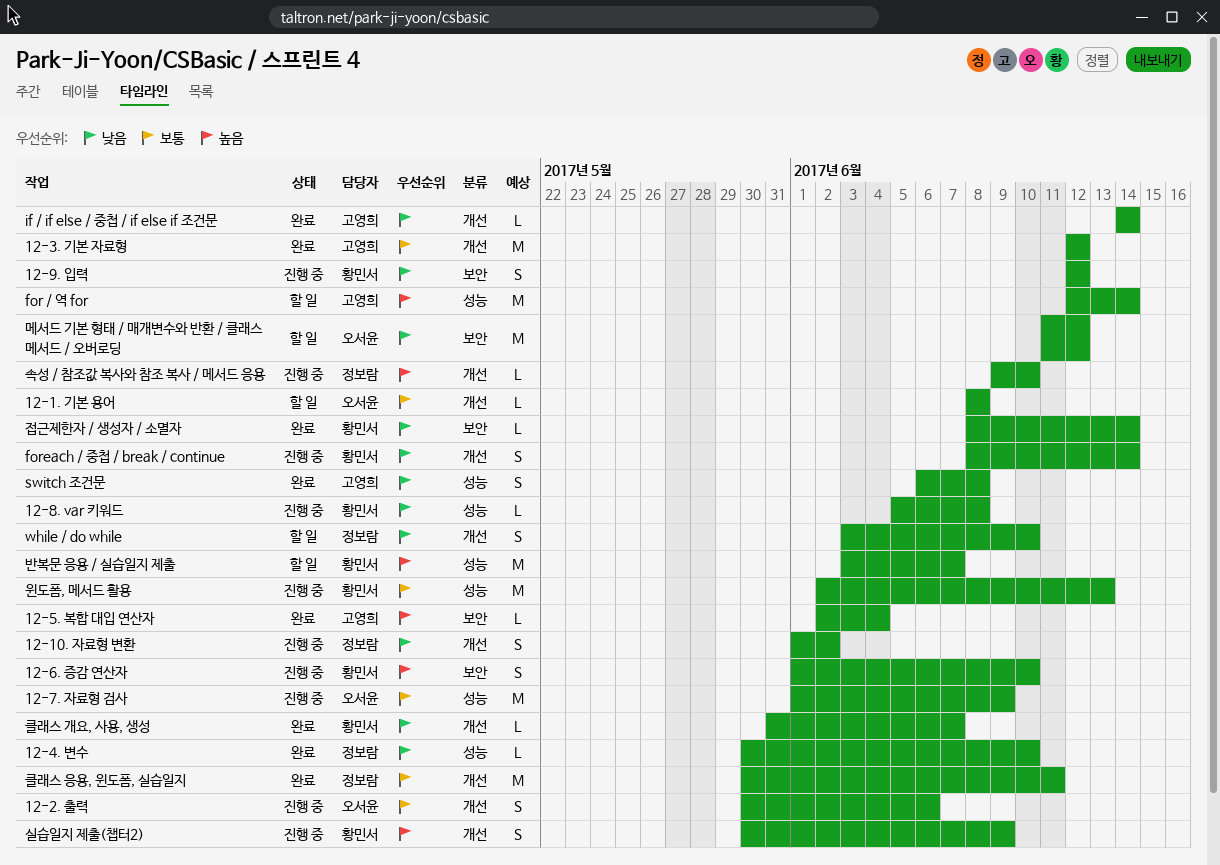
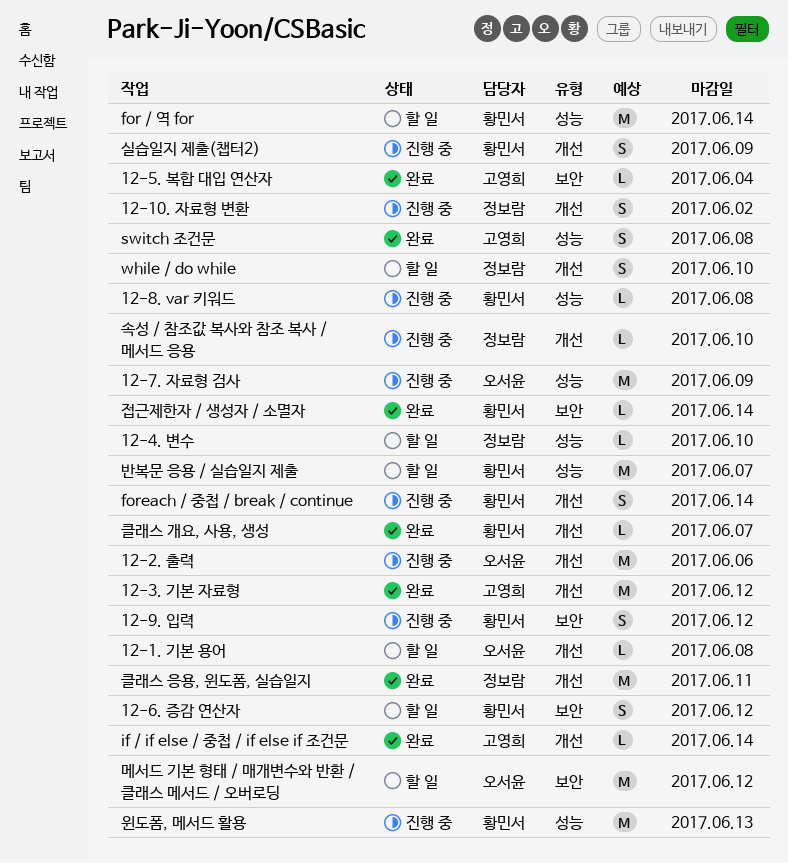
12-2. 출력, estimate: S -> M
12-4. 변수, status: 완료 -> 할 일
12-6. 증감 연산자, status: 진행 중 -> 할 일
12-6. 증감 연산자, due: Jun 10 -> Jun 12
for / 역 for, owner: 고영희 -> 황민서

